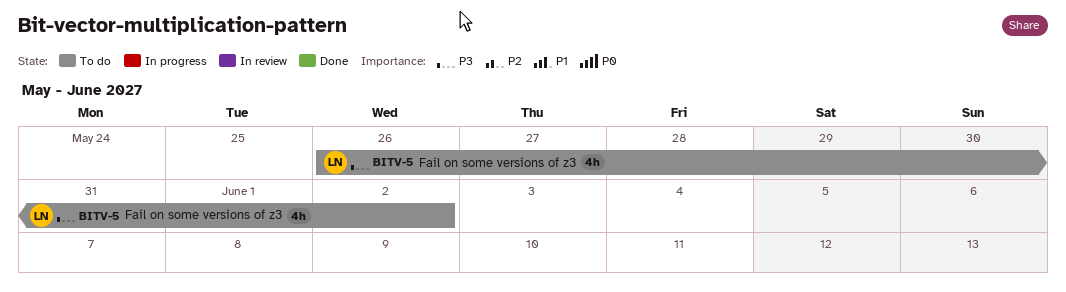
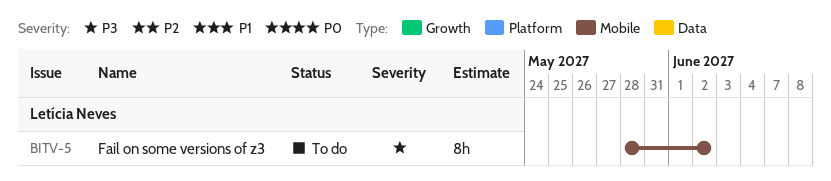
BITV-5, estimate: 4h -> 8h
BITV-5, start: May 26 -> May 28

